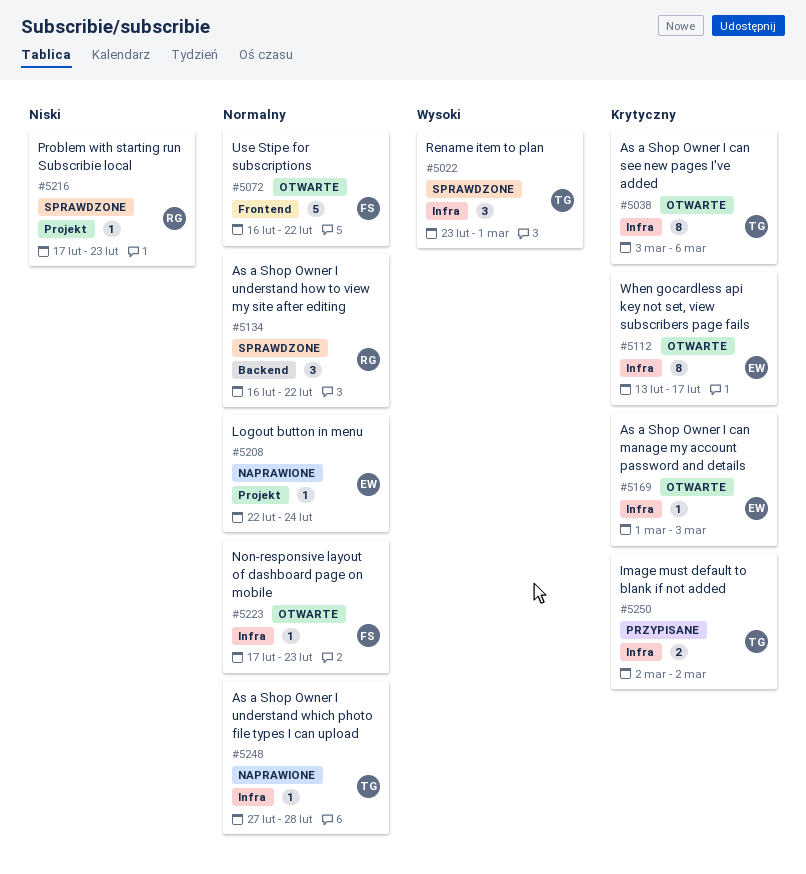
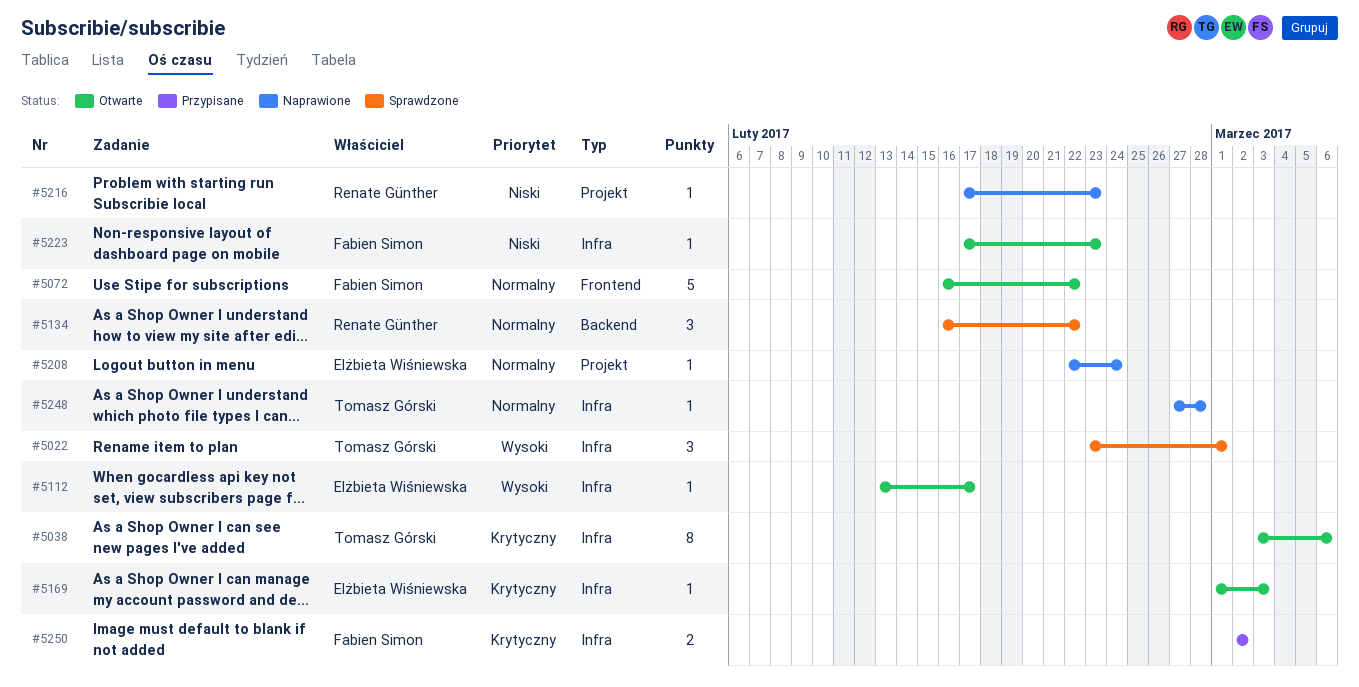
#5112, priority: Krytyczny -> Wysoki
#5112, estimate: 8 -> 1
#5216, status: Sprawdzone -> Naprawione
#5223, priority: Normalny -> Niski
#5250, owner: Tomasz Górski -> Fabien Simon

